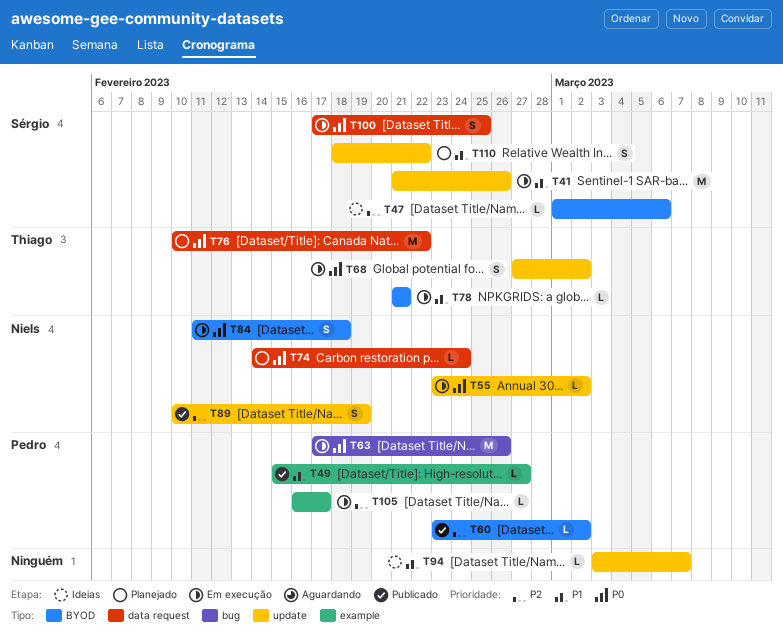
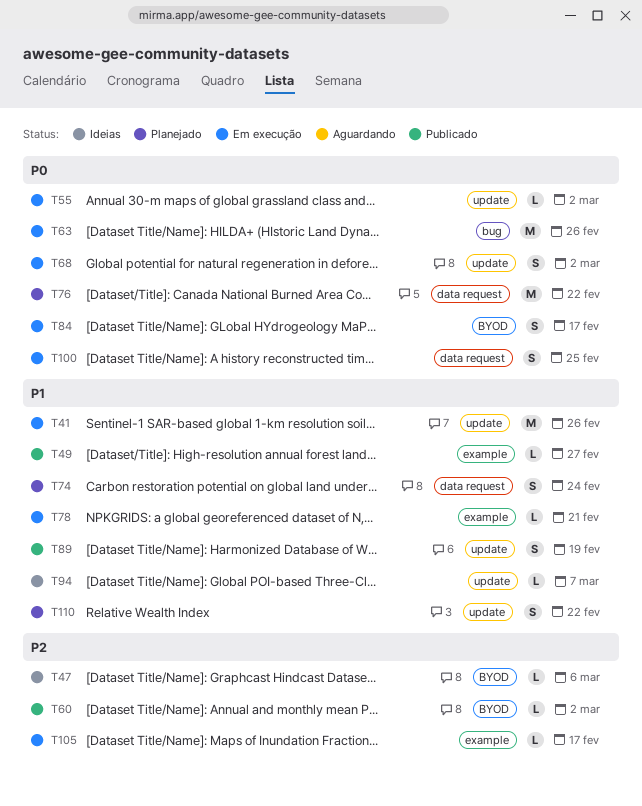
T74, priority: P0 -> P1
T74, estimate: L -> S
T78, label: BYOD -> example
T84, due: Feb 18 -> Feb 17
T89, priority: P2 -> P1

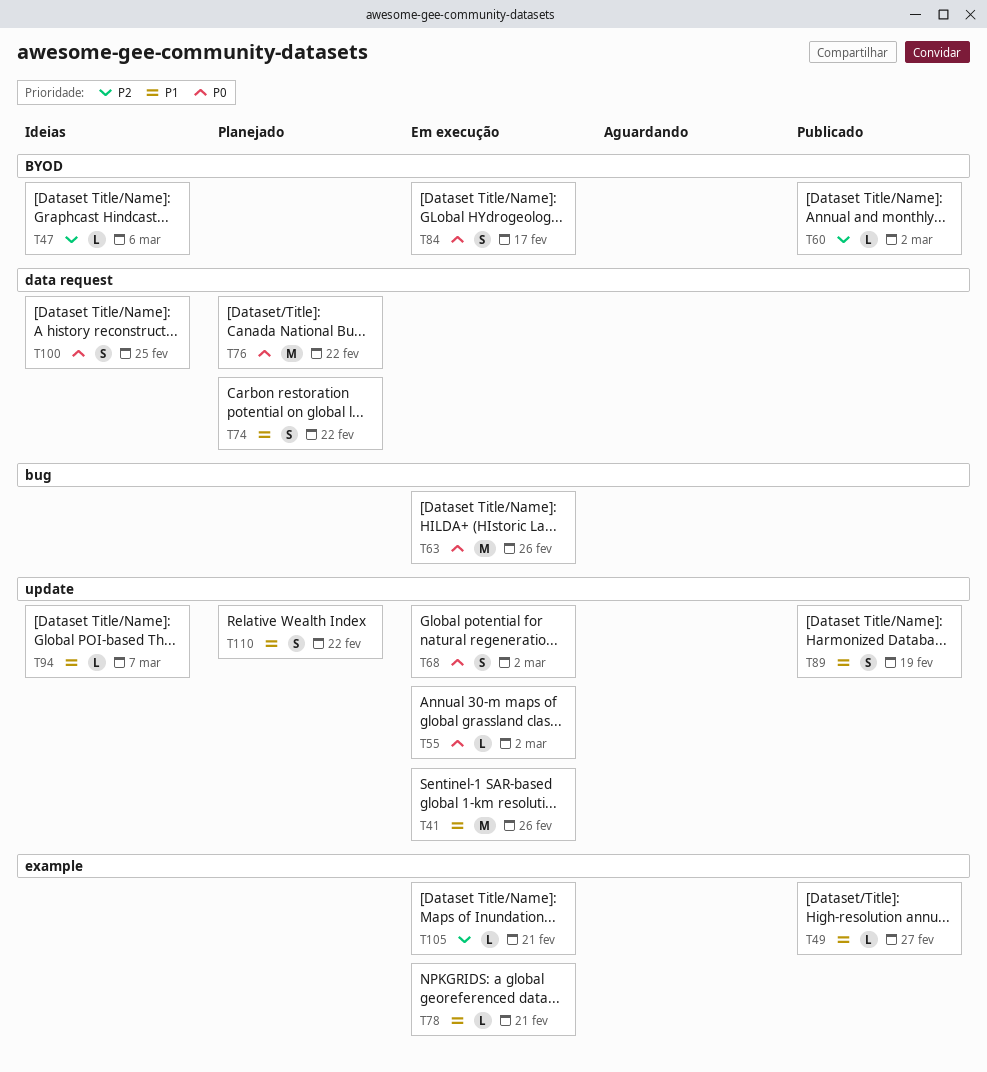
T74, due: Feb 24 -> Feb 22
T100, status: Em execução -> Ideias
T105, due: Feb 17 -> Feb 21

